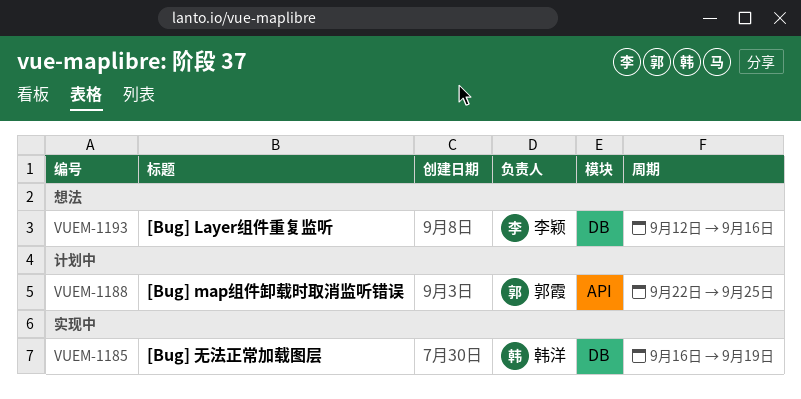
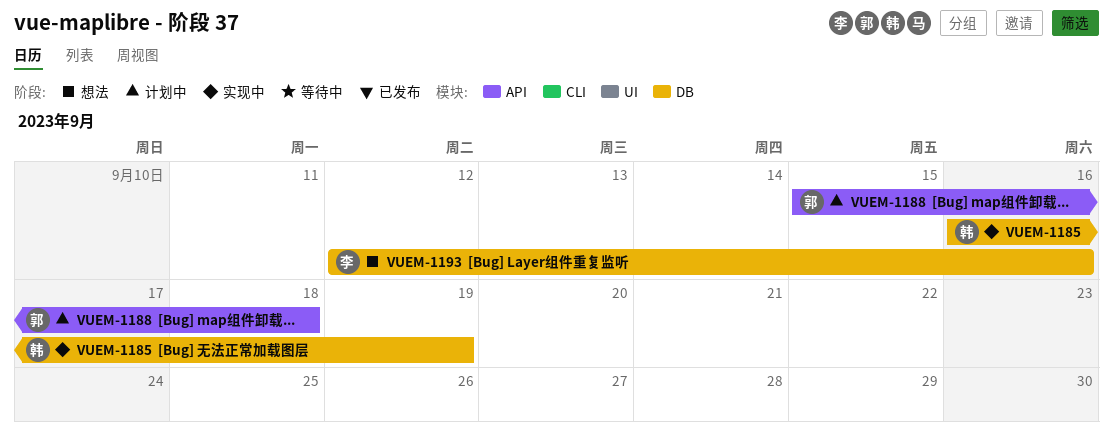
VUEM-1188, start: Sep 22 -> Sep 15
VUEM-1188, due: Sep 25 -> Sep 18

